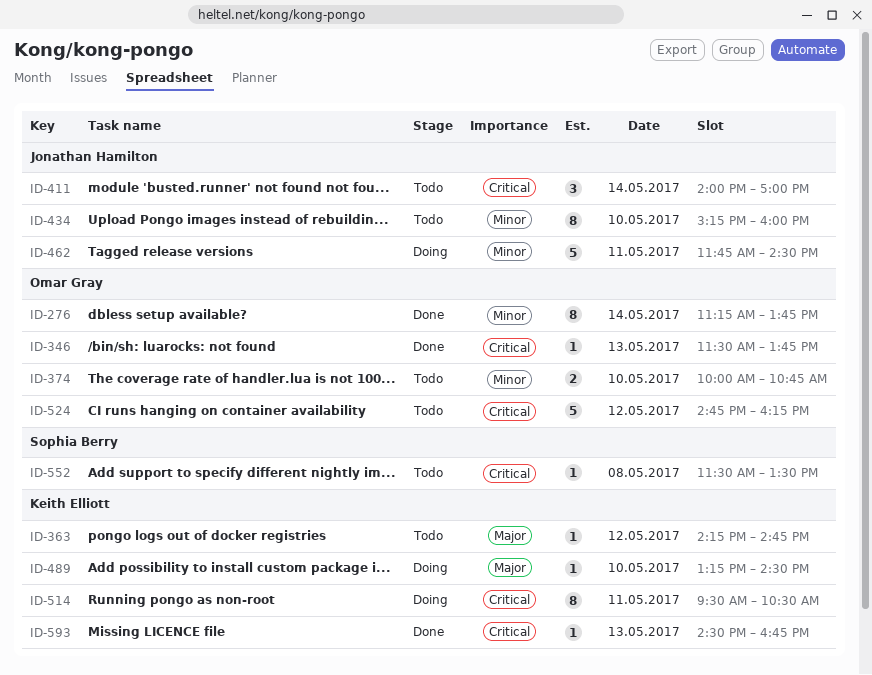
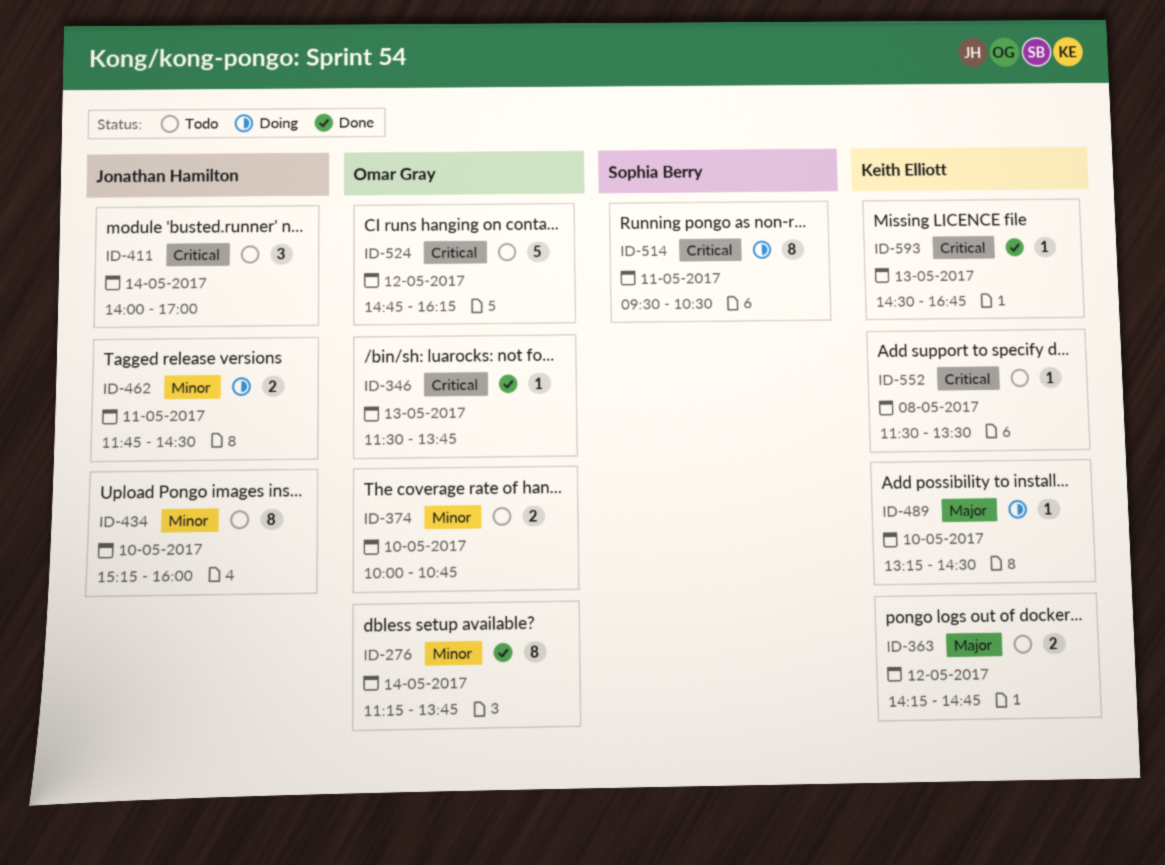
ID-363, estimate: 1 -> 2
ID-462, estimate: 5 -> 2
ID-514, owner: Keith Elliott -> Sophia Berry
ID-552, owner: Sophia Berry -> Keith Elliott

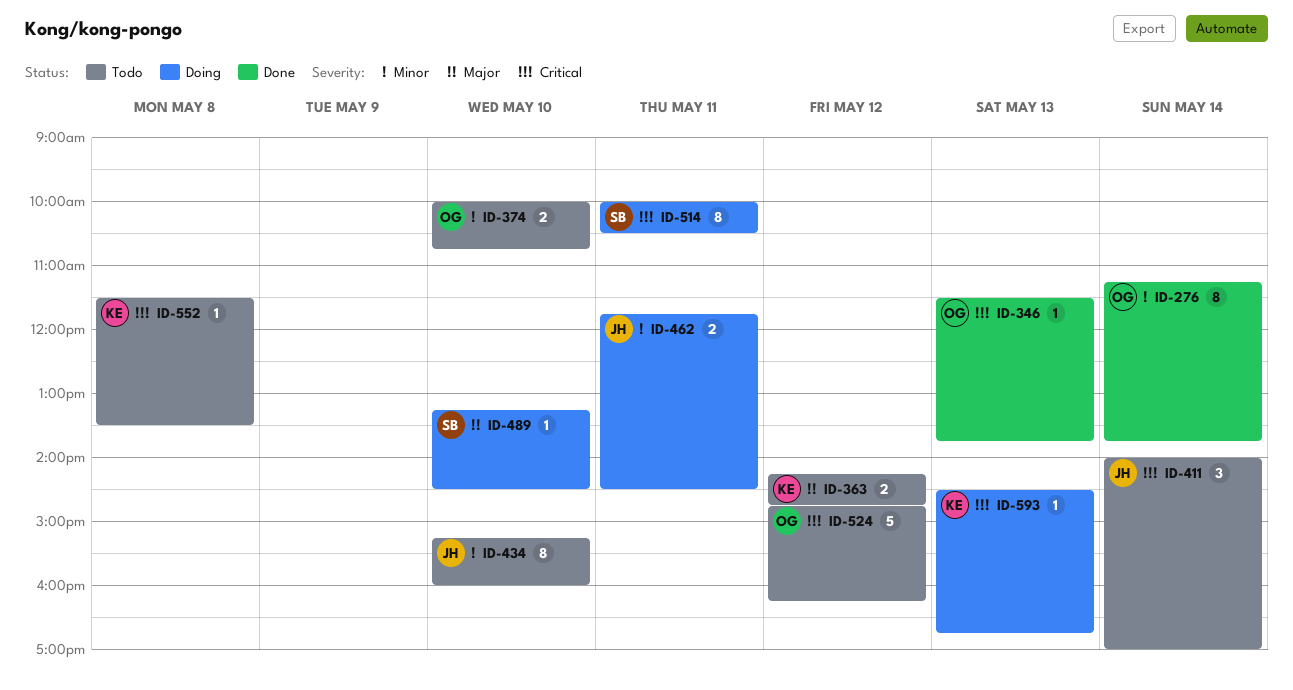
ID-489, owner: Keith Elliott -> Sophia Berry
ID-514, begins: 09:30 -> 10:00
ID-593, status: Done -> Doing

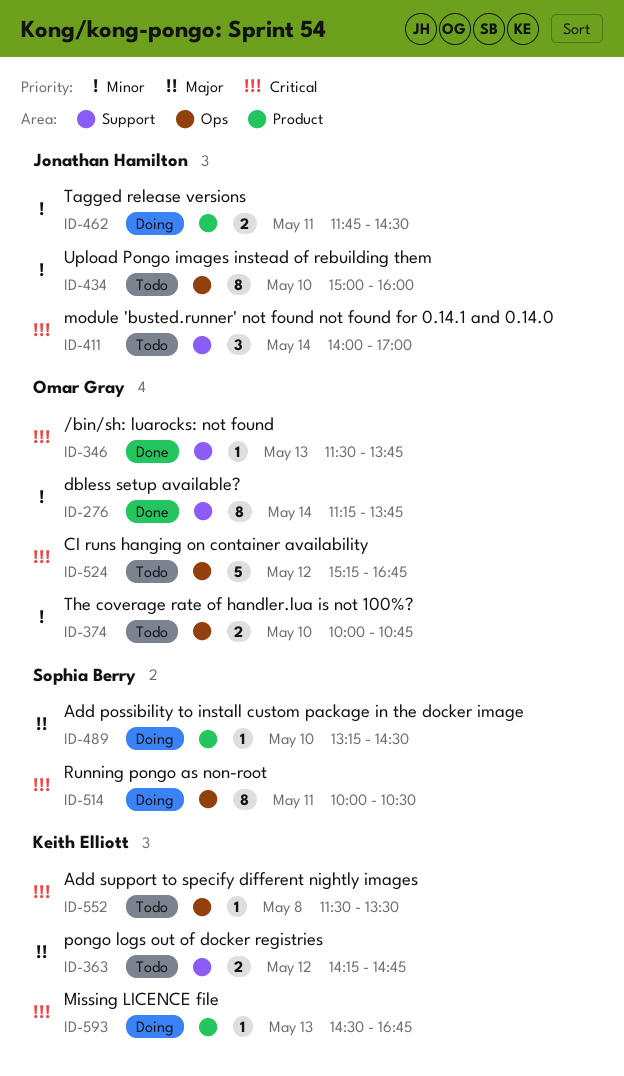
ID-434, begins: 15:15 -> 15:00
ID-524, begins: 14:45 -> 15:15
ID-524, ends: 16:15 -> 16:45

